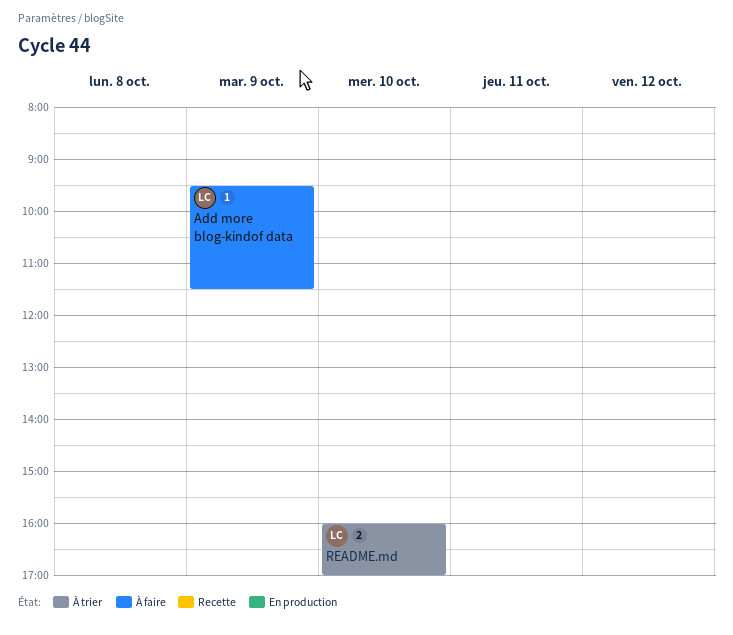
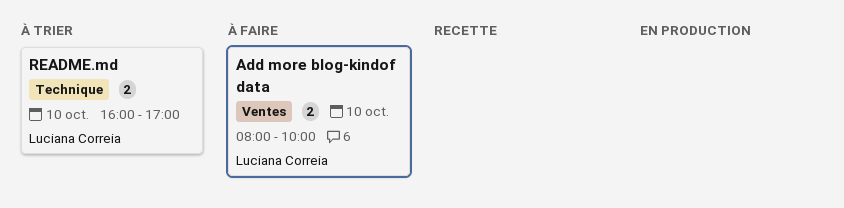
Add more blog-kindof data, estimate: 1 -> 2
Add more blog-kindof data, day: Oct 9 -> Oct 10
Add more blog-kindof data, begins: 09:30 -> 08:00
Add more blog-kindof data, ends: 11:30 -> 10:00

